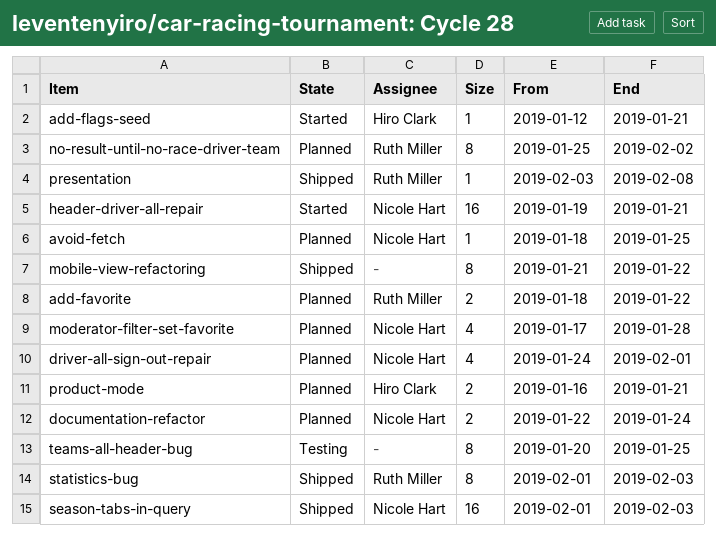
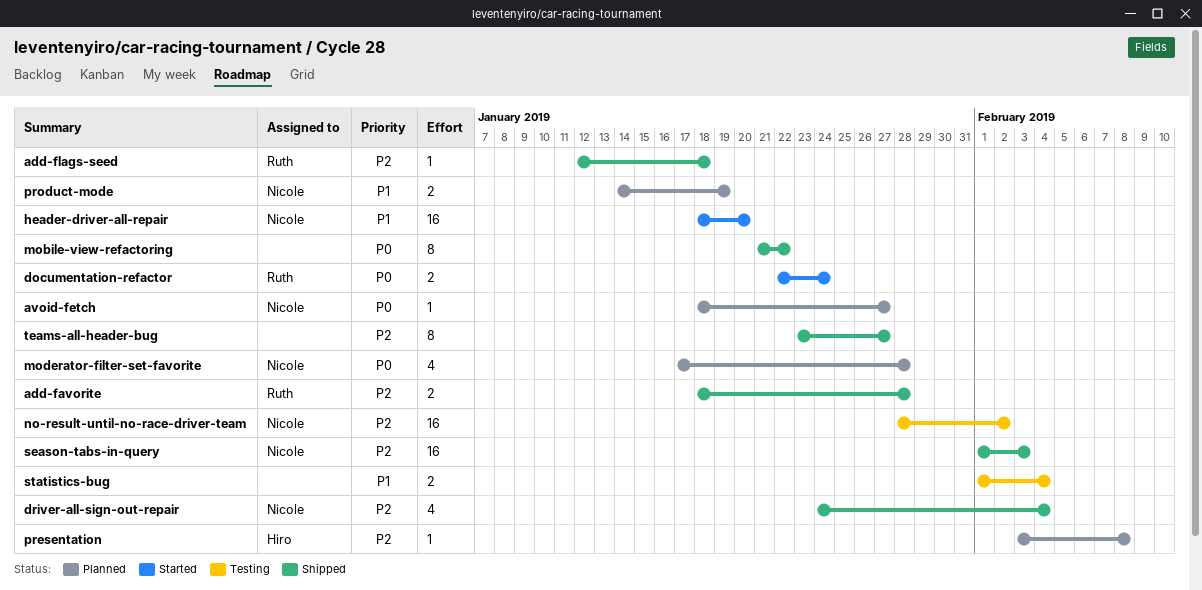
add-favorite, status: Planned -> Shipped
add-favorite, due: Jan 22 -> Jan 28
add-flags-seed, status: Started -> Shipped
add-flags-seed, owner: Hiro Clark -> Ruth Miller
add-flags-seed, due: Jan 21 -> Jan 18
avoid-fetch, due: Jan 25 -> Jan 27
documentation-refactor, status: Planned -> Started
documentation-refactor, owner: Nicole Hart -> Ruth Miller
driver-all-sign-out-repair, status: Planned -> Shipped
driver-all-sign-out-repair, due: Feb 1 -> Feb 4
header-driver-all-repair, start: Jan 19 -> Jan 18
header-driver-all-repair, due: Jan 21 -> Jan 20
no-result-until-no-race-driver-team, status: Planned -> Testing
no-result-until-no-race-driver-team, owner: Ruth Miller -> Nicole Hart
no-result-until-no-race-driver-team, estimate: 8 -> 16
no-result-until-no-race-driver-team, start: Jan 25 -> Jan 28
presentation, status: Shipped -> Planned
presentation, owner: Ruth Miller -> Hiro Clark
product-mode, owner: Hiro Clark -> Nicole Hart
product-mode, start: Jan 16 -> Jan 14
product-mode, due: Jan 21 -> Jan 19
statistics-bug, status: Shipped -> Testing
statistics-bug, owner: Ruth Miller -> none
statistics-bug, estimate: 8 -> 2
statistics-bug, due: Feb 3 -> Feb 4
teams-all-header-bug, status: Testing -> Shipped
teams-all-header-bug, start: Jan 20 -> Jan 23
teams-all-header-bug, due: Jan 25 -> Jan 27

